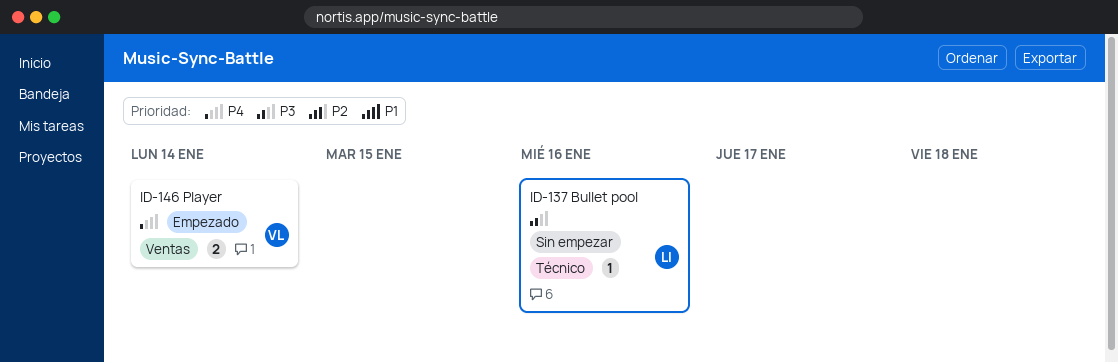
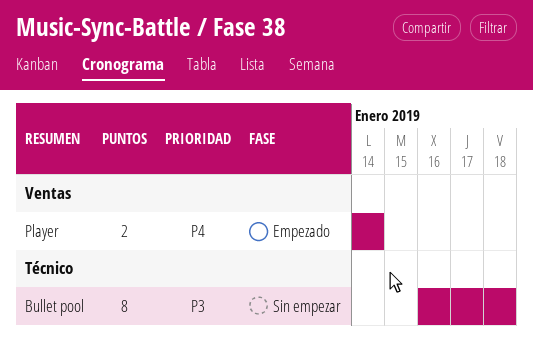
Bullet pool, estimate: 1 -> 8
Bullet pool, due: Jan 16 -> Jan 18

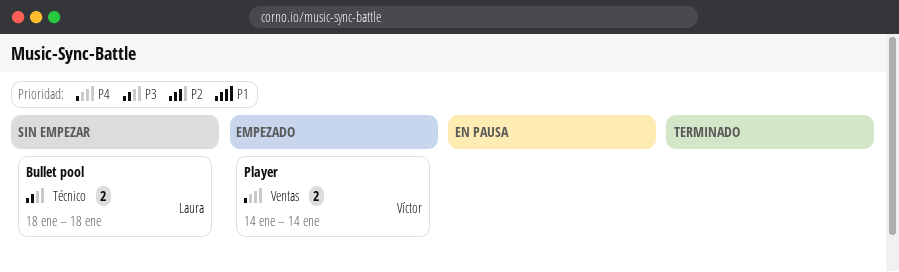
Bullet pool, estimate: 8 -> 2
Bullet pool, start: Jan 16 -> Jan 18

